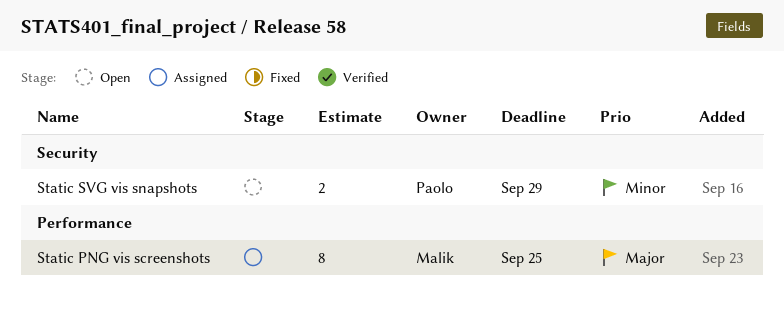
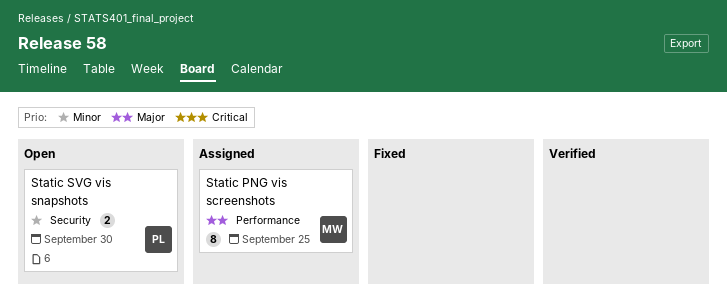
Static SVG vis snapshots, due: Sep 29 -> Sep 30

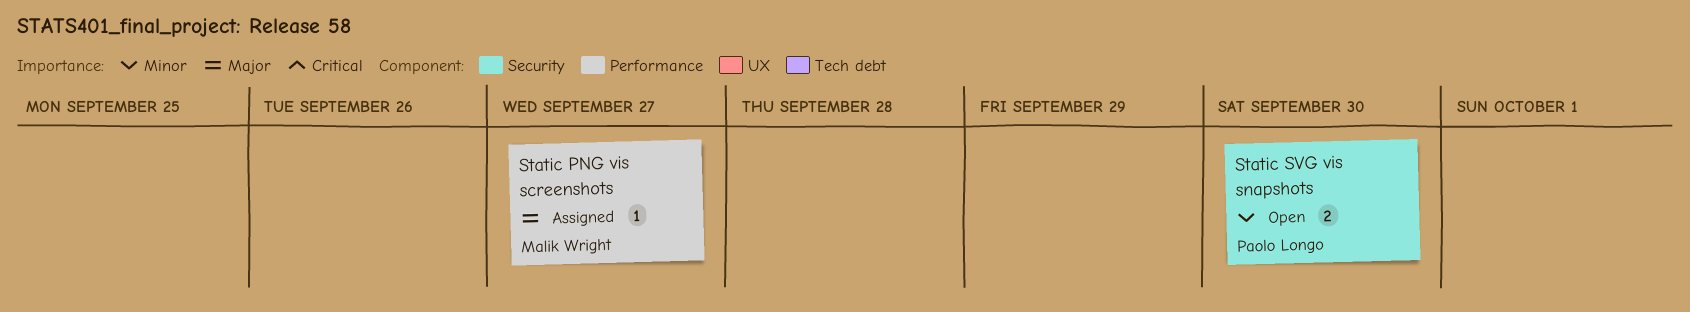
Static PNG vis screenshots, estimate: 8 -> 1
Static PNG vis screenshots, due: Sep 25 -> Sep 27

